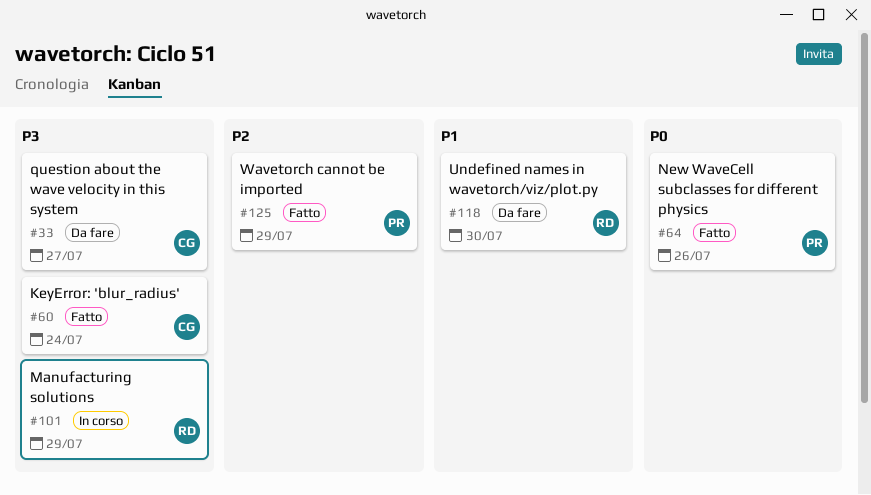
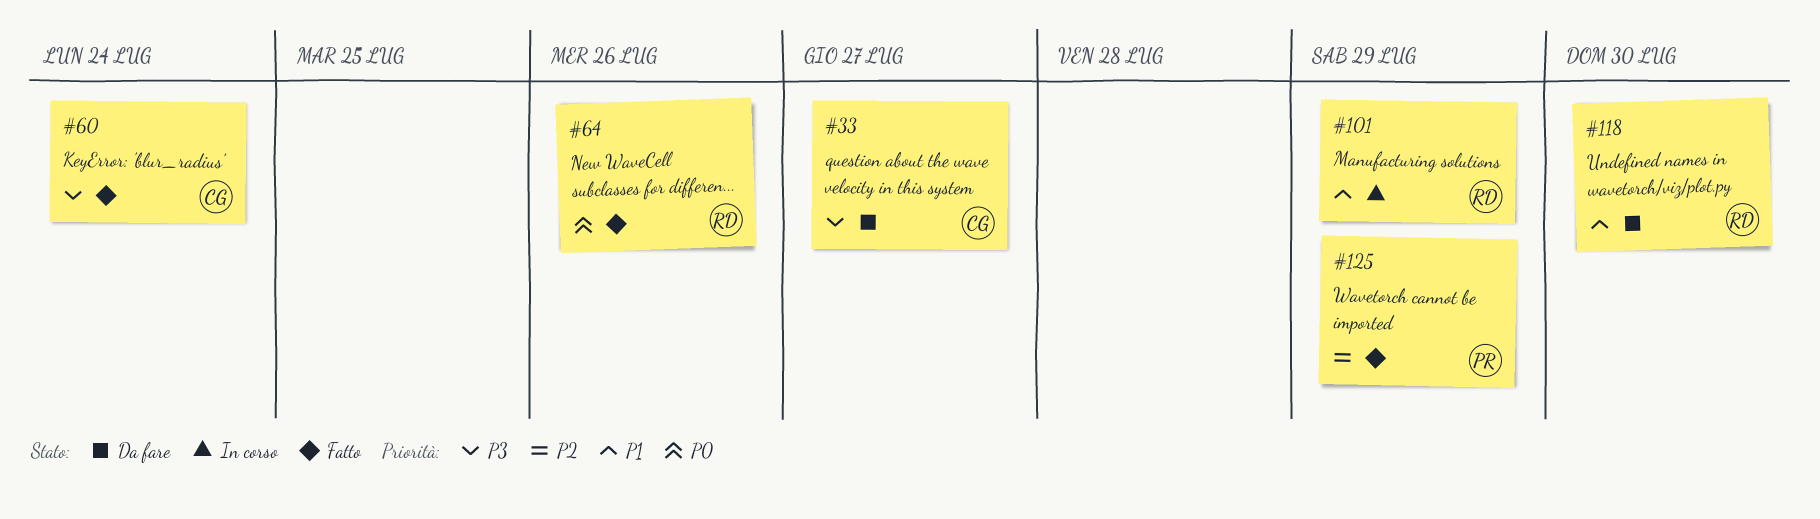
#64, owner: PR -> RD
#101, priority: P3 -> P1

